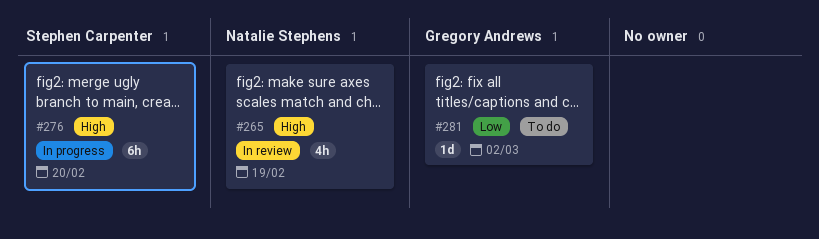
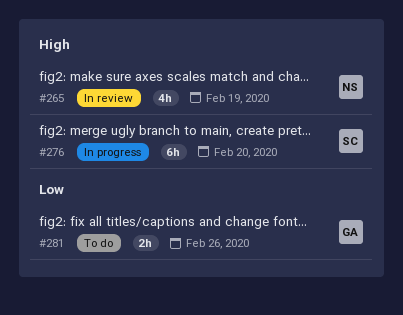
#281, estimate: 1d -> 2h
#281, due: Mar 2 -> Feb 26

